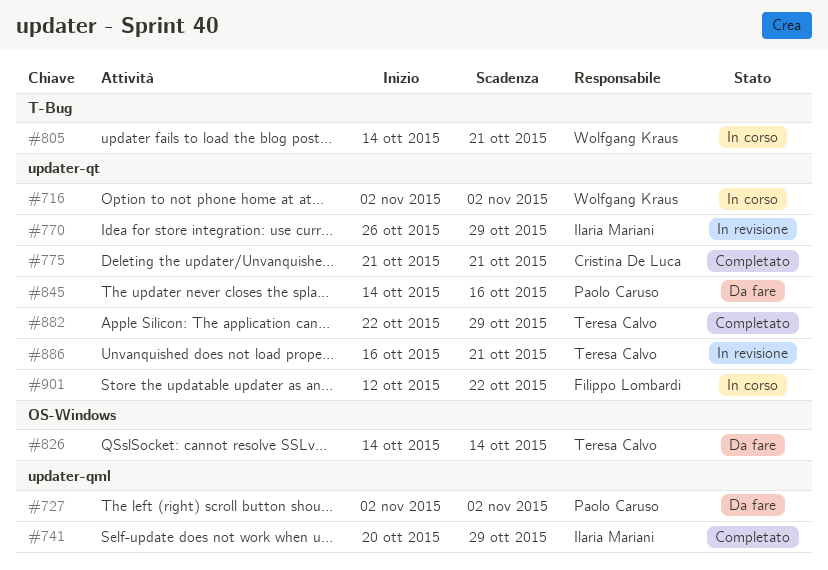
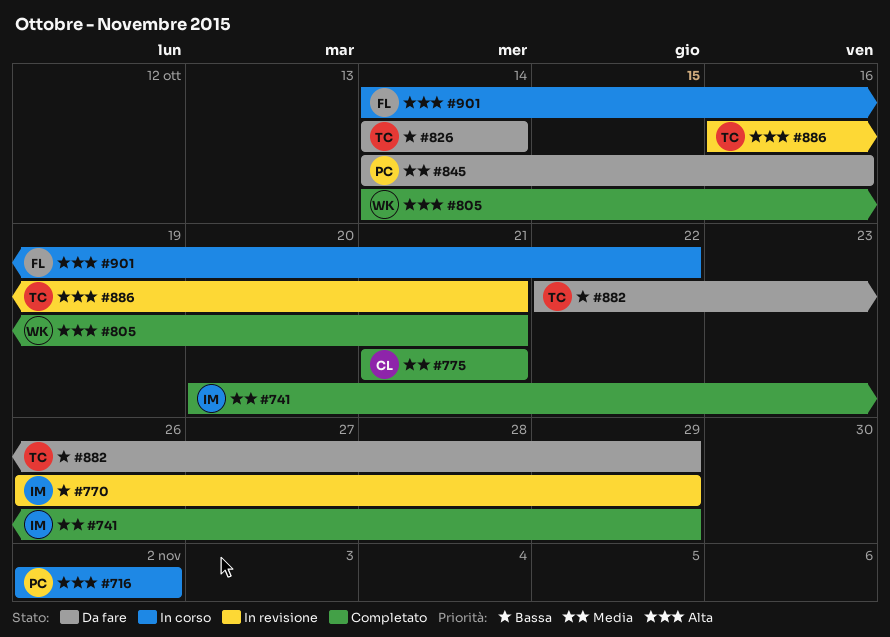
#716, owner: Wolfgang Kraus -> Paolo Caruso
#727: present -> none
#805, status: In corso -> Completato
#882, status: Completato -> Da fare
#901, start: Oct 12 -> Oct 14

